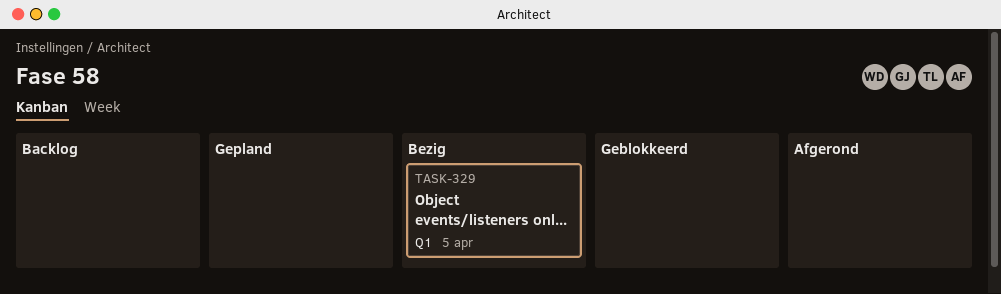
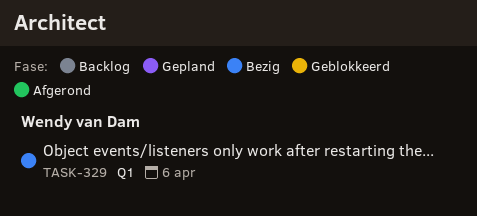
TASK-329, due: Apr 5 -> Apr 6

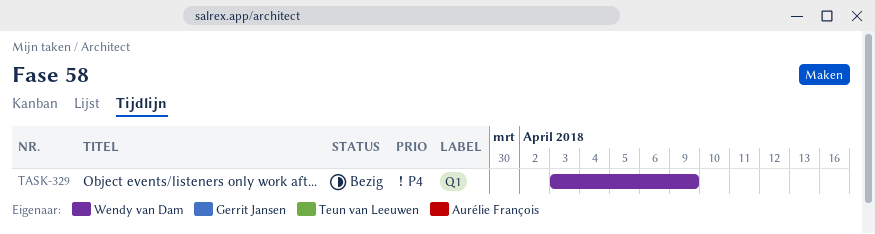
TASK-329, due: Apr 6 -> Apr 9

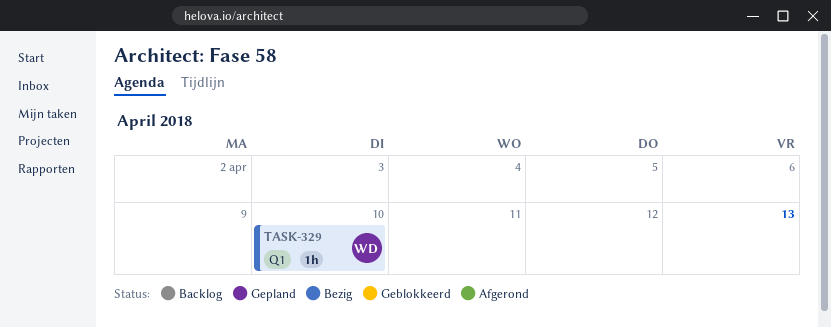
TASK-329, due: Apr 9 -> Apr 10

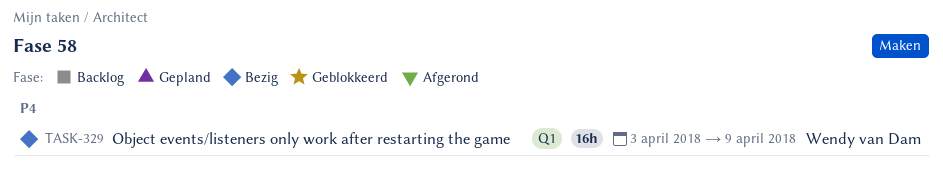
TASK-329, estimate: 1h -> 16h
TASK-329, due: Apr 10 -> Apr 9

